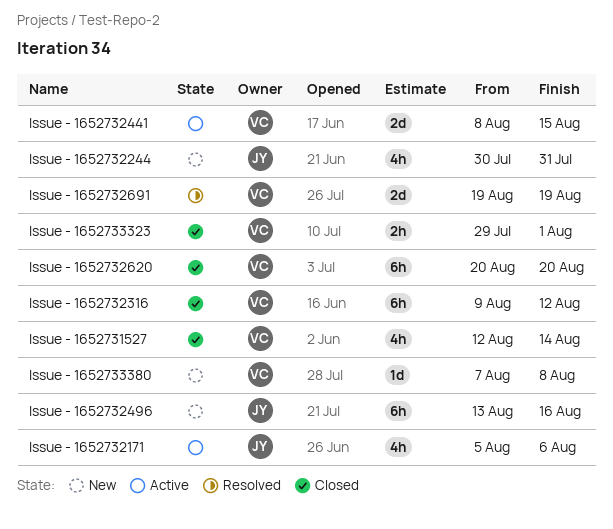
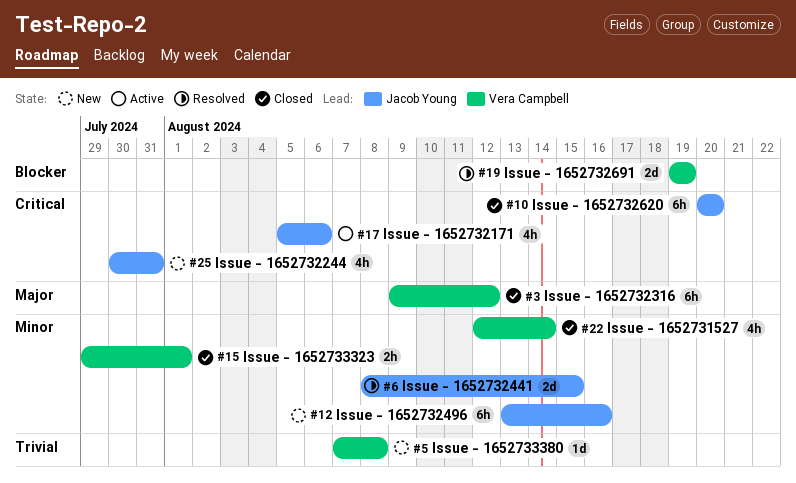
Issue - 1652732441, status: Active -> Resolved
Issue - 1652732441, owner: Vera Campbell -> Jacob Young
Issue - 1652732620, owner: Vera Campbell -> Jacob Young

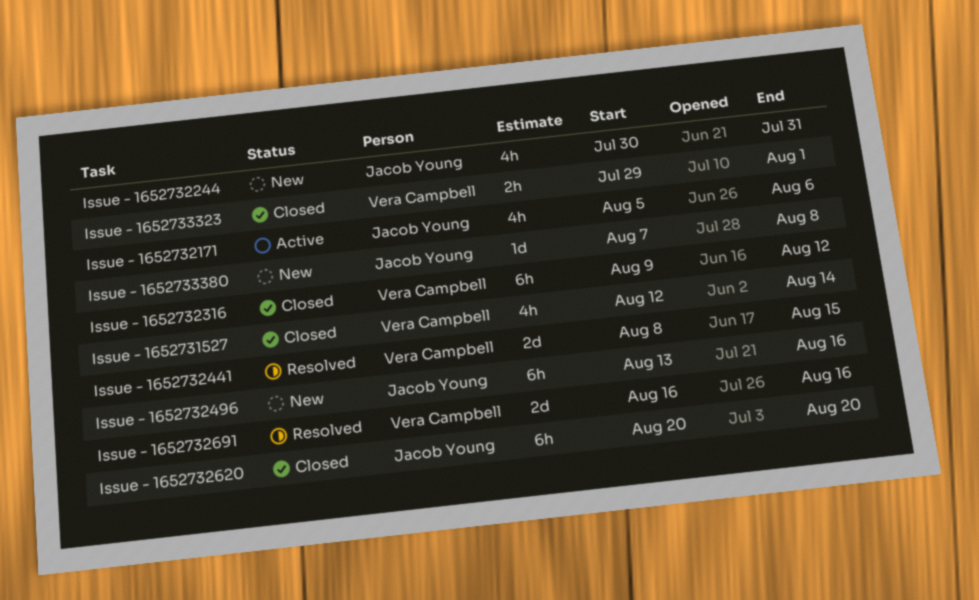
Issue - 1652732441, owner: Jacob Young -> Vera Campbell
Issue - 1652732691, start: Aug 19 -> Aug 16
Issue - 1652732691, due: Aug 19 -> Aug 16
Issue - 1652733380, owner: Vera Campbell -> Jacob Young

